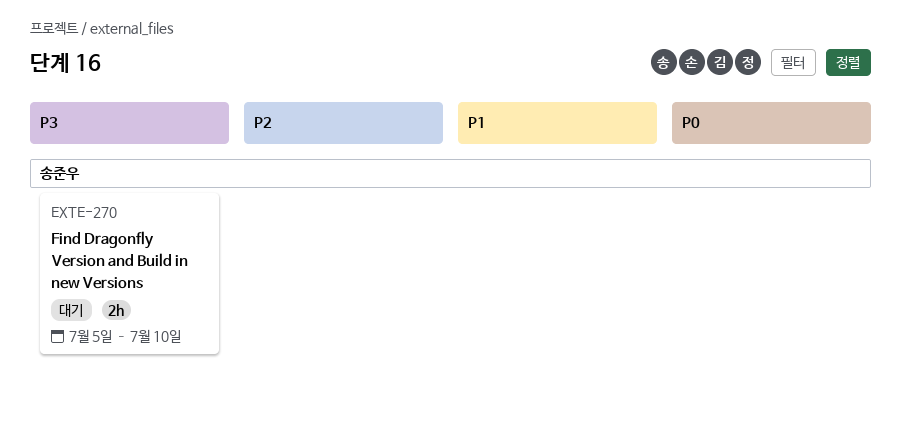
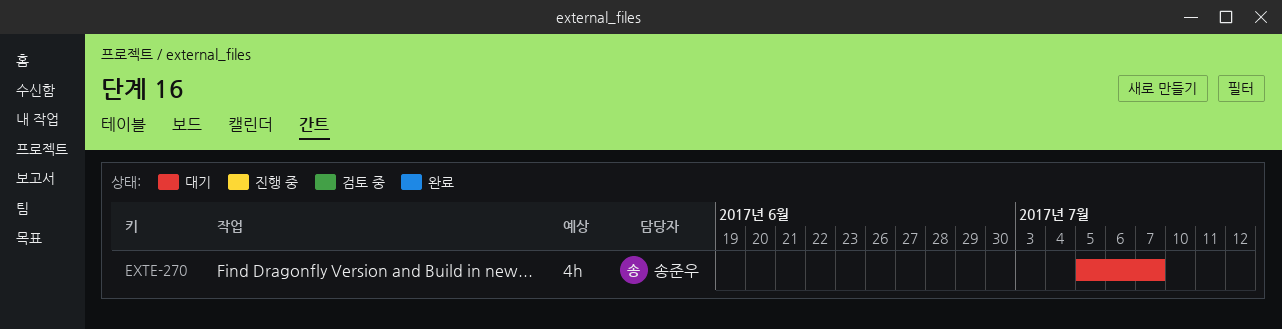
EXTE-270, estimate: 2h -> 4h
EXTE-270, due: Jul 10 -> Jul 7

